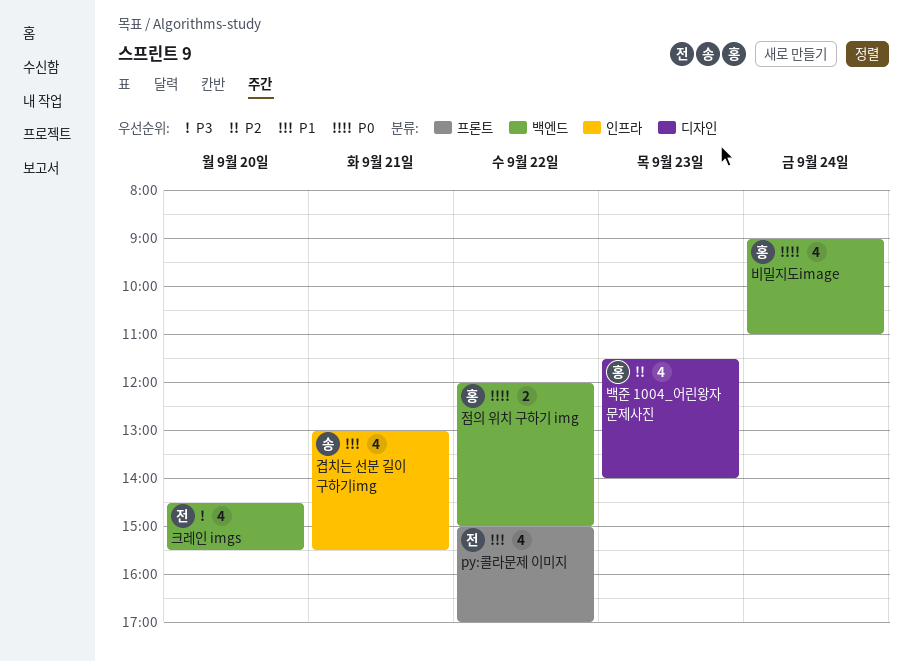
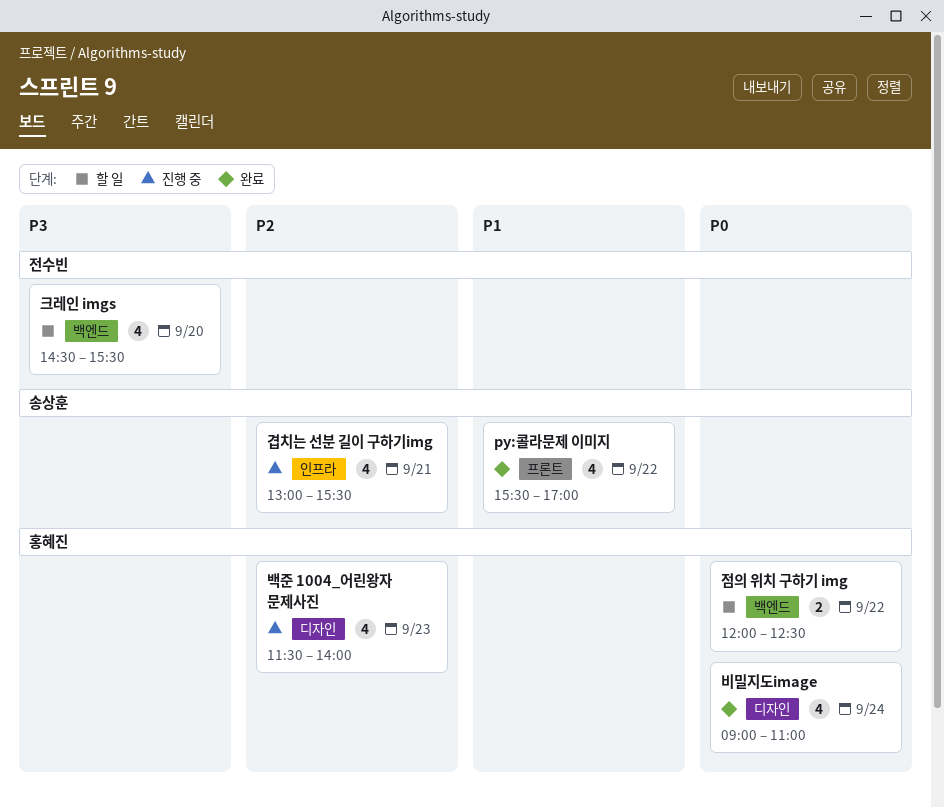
py:콜라문제 이미지, owner: 전수빈 -> 송상훈
py:콜라문제 이미지, begins: 15:00 -> 15:30
겹치는 선분 길이 구하기img, priority: P1 -> P2
비밀지도image, label: 백엔드 -> 디자인
점의 위치 구하기 img, ends: 15:00 -> 12:30

